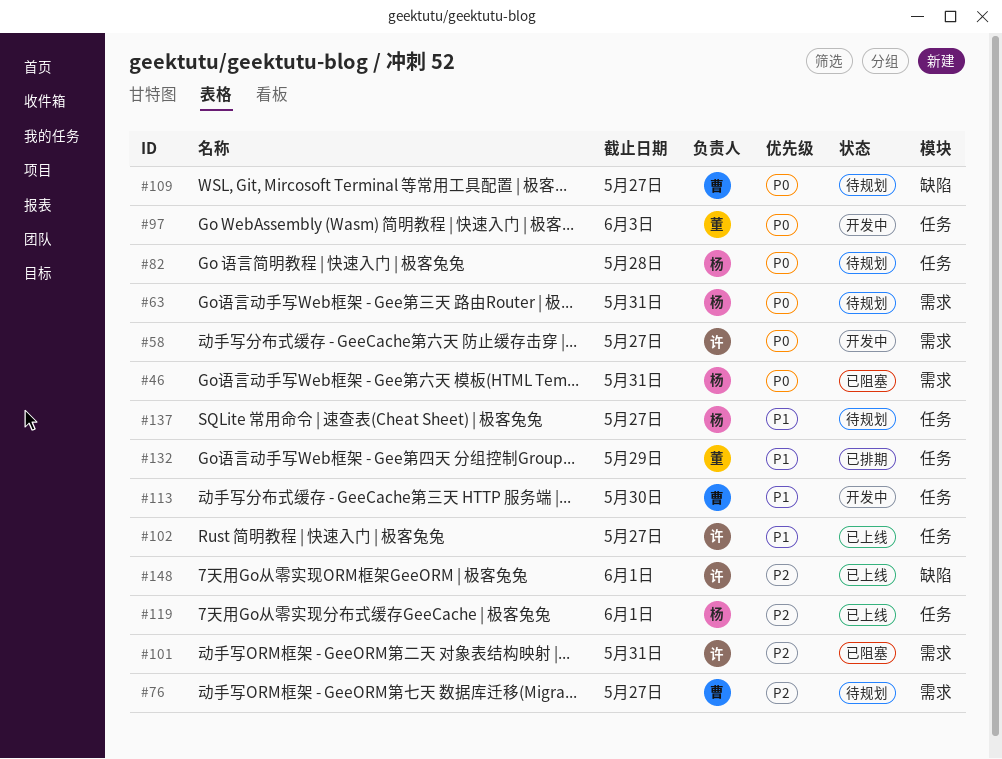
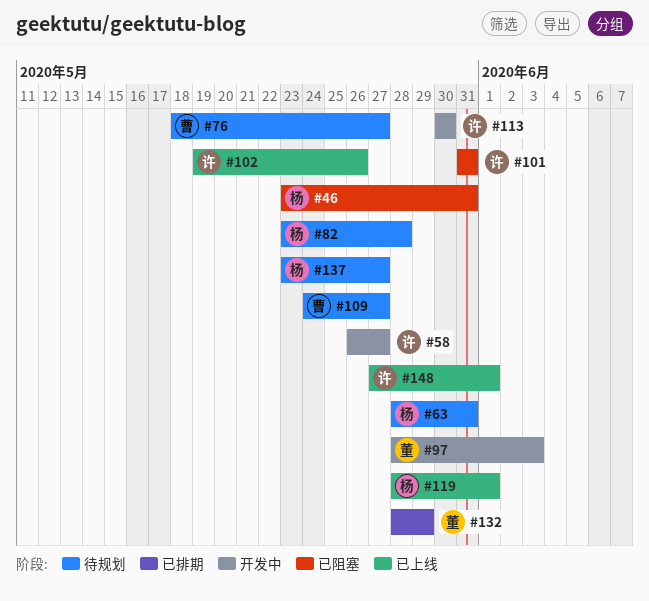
#102, due: May 27 -> May 26
#113, owner: 曹 -> 许

